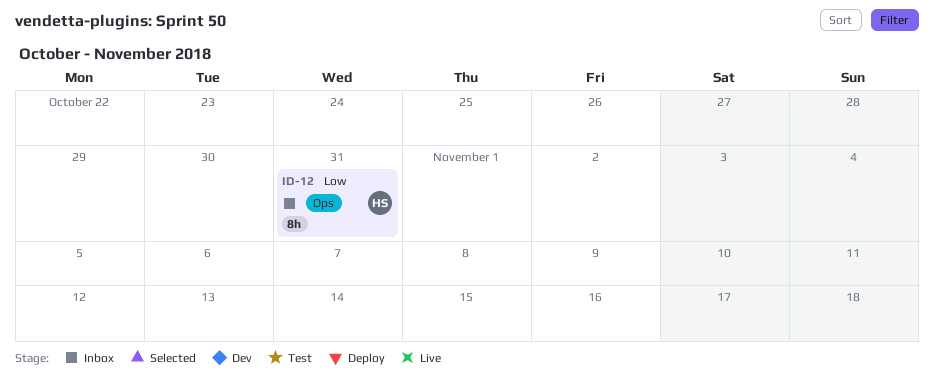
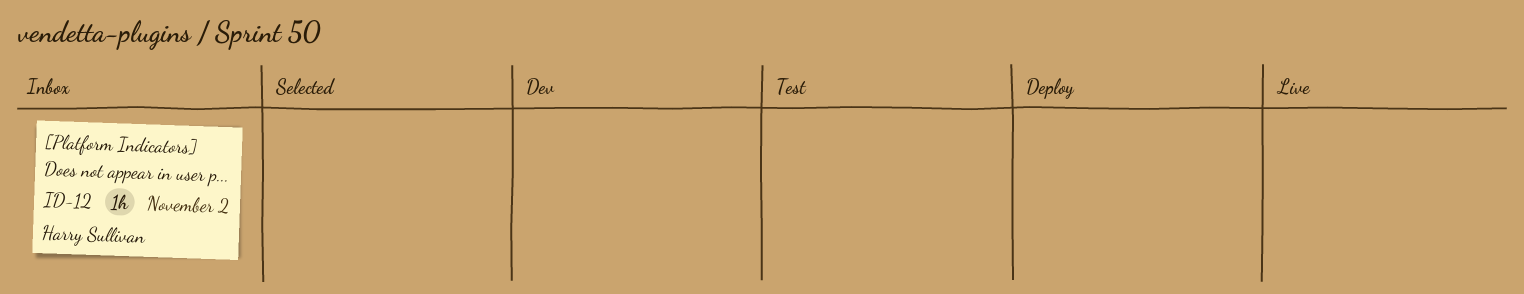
ID-12, estimate: 8h -> 1h
ID-12, due: Oct 31 -> Nov 2

